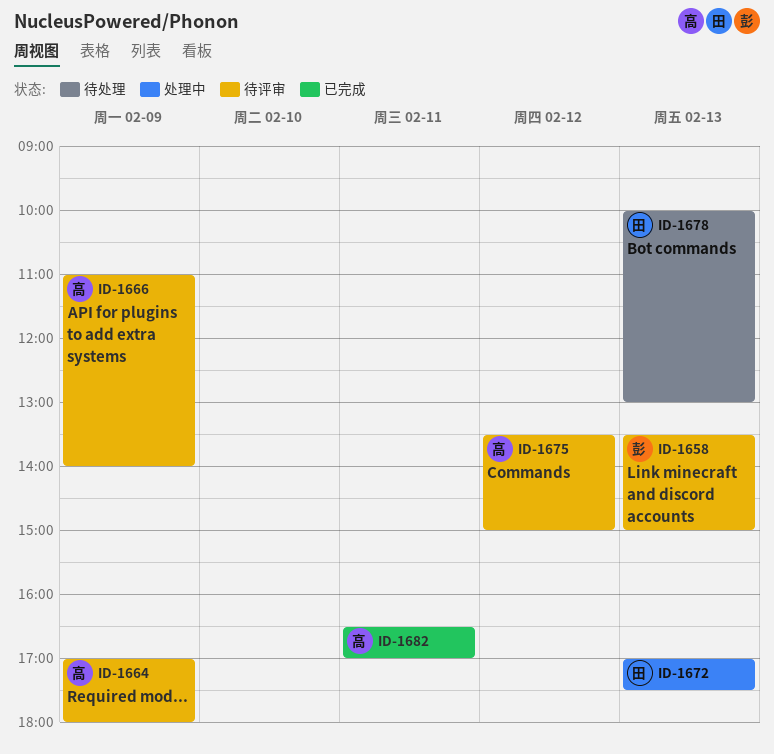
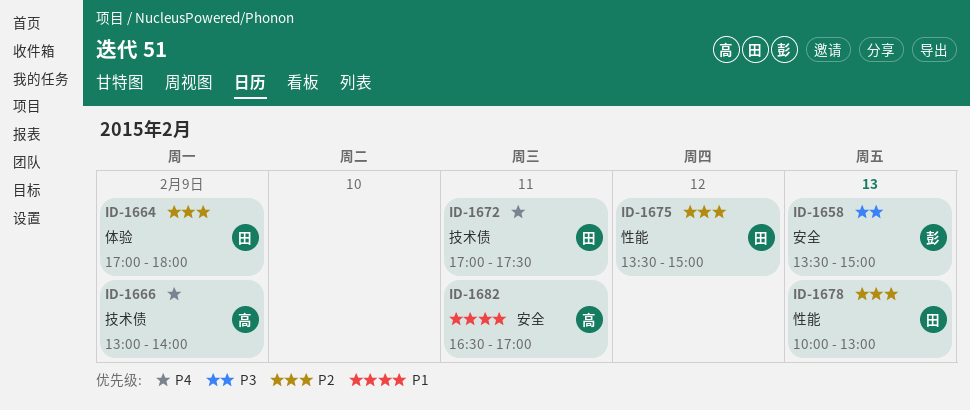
ID-1664, owner: 高 -> 田
ID-1666, begins: 11:00 -> 13:00
ID-1672, day: Feb 13 -> Feb 11
ID-1675, owner: 高 -> 田

